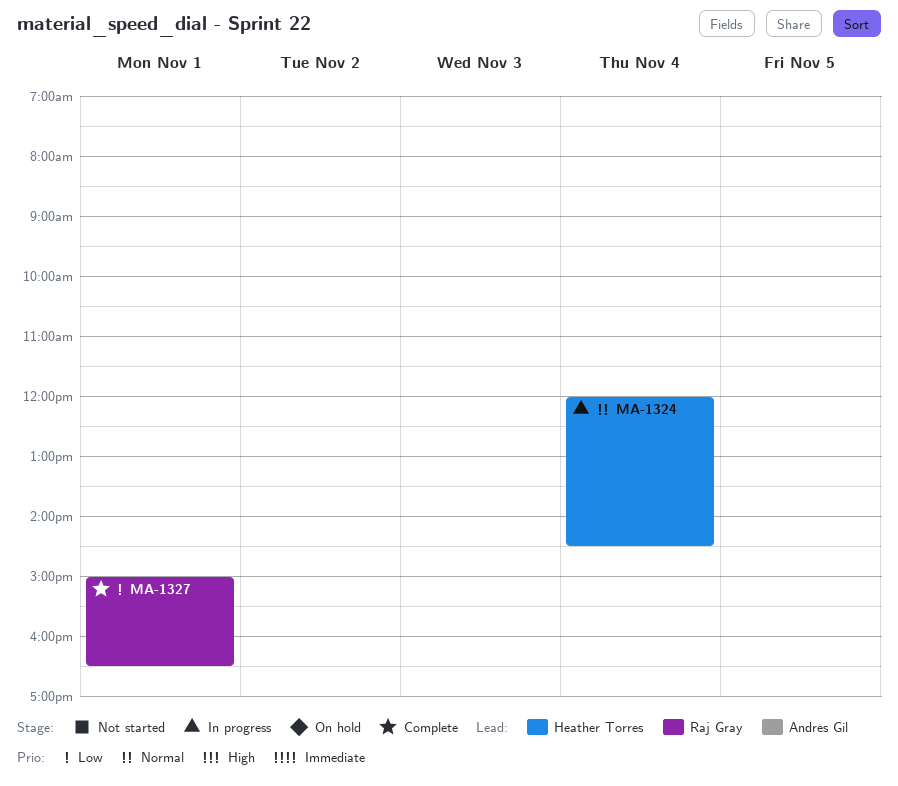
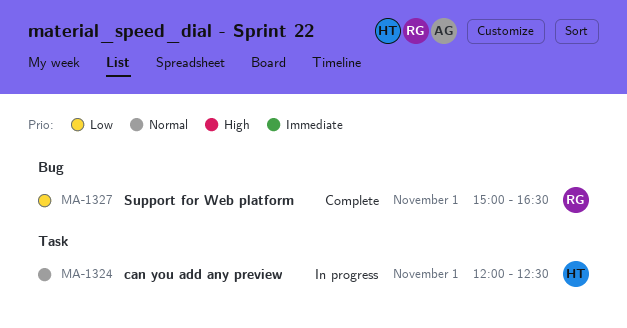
MA-1324, day: Nov 4 -> Nov 1
MA-1324, ends: 14:30 -> 12:30

